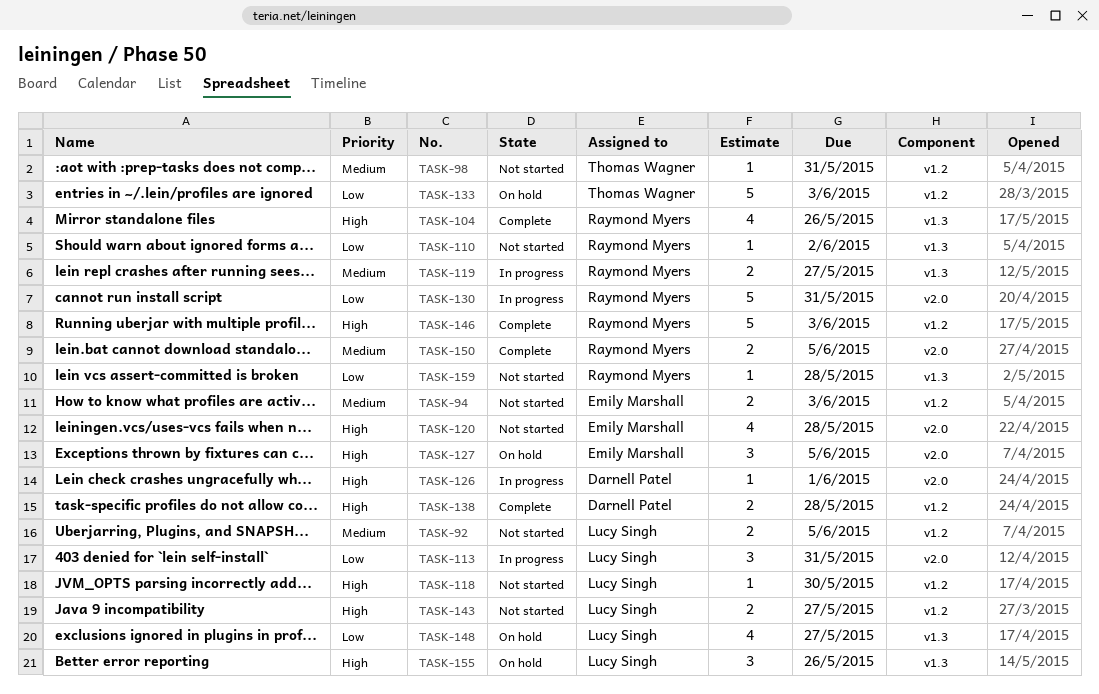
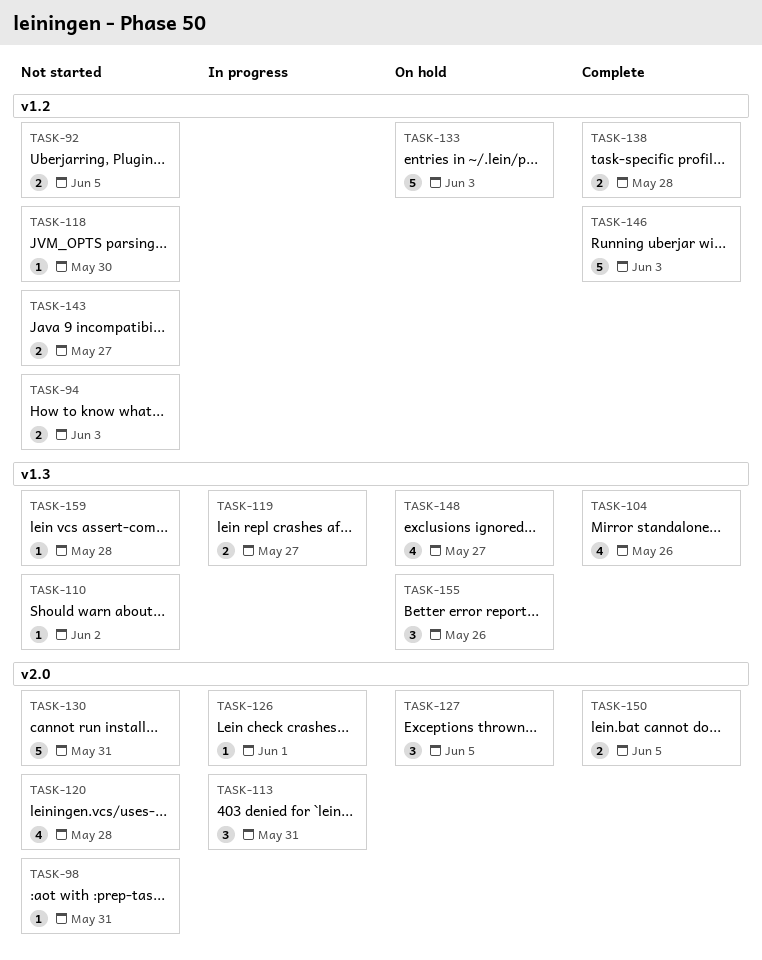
TASK-98, label: v1.2 -> v2.0
TASK-130, status: In progress -> Not started

